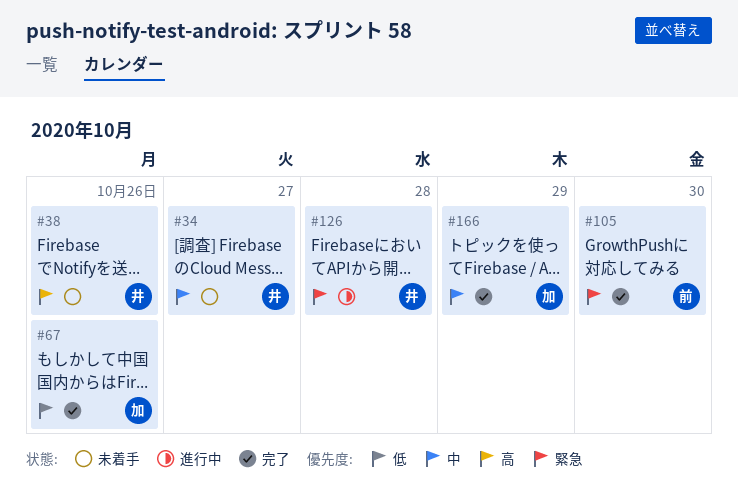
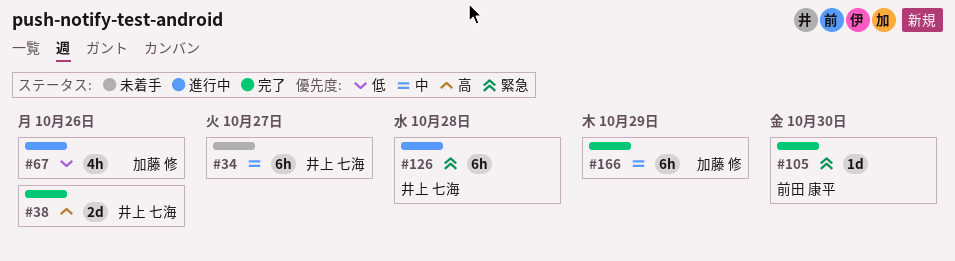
#38, status: 未着手 -> 完了
#67, status: 完了 -> 進行中

